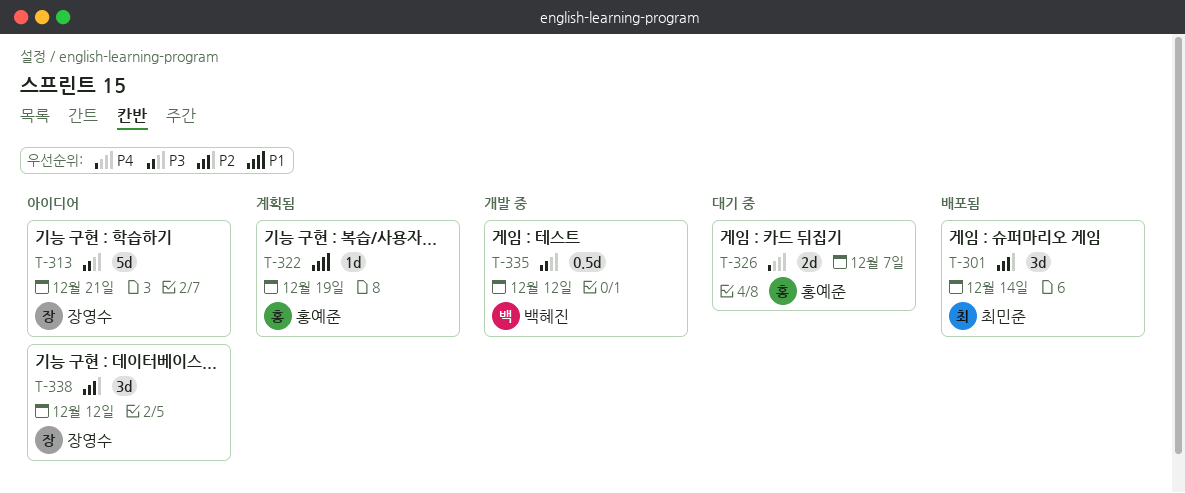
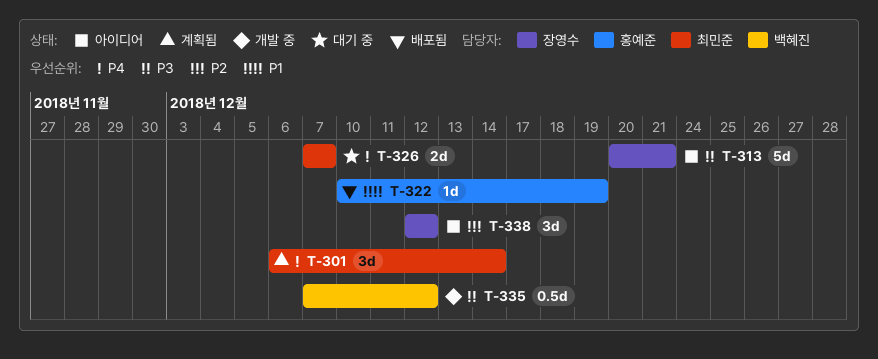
T-301, status: 배포됨 -> 계획됨
T-301, priority: P2 -> P4
T-322, status: 계획됨 -> 배포됨
T-326, owner: 홍예준 -> 최민준

